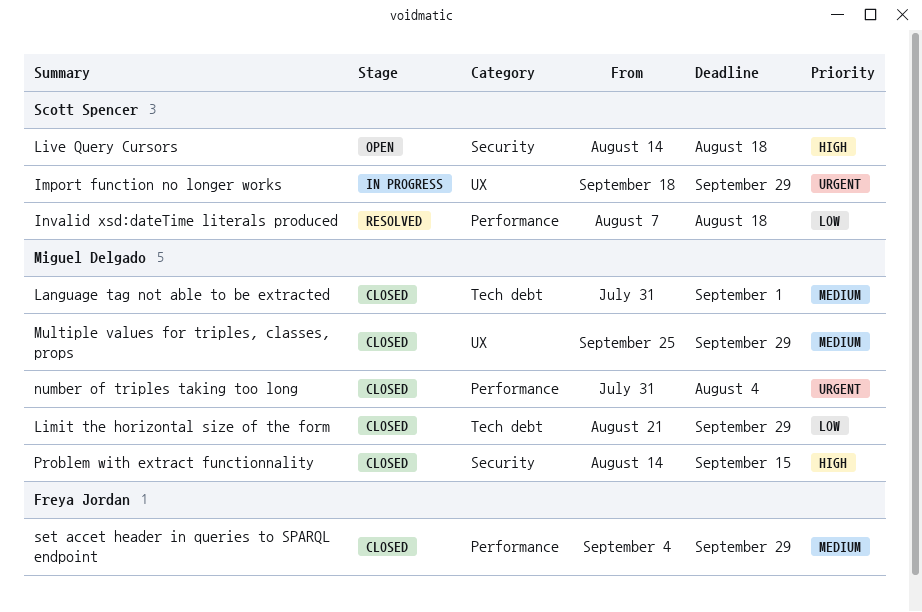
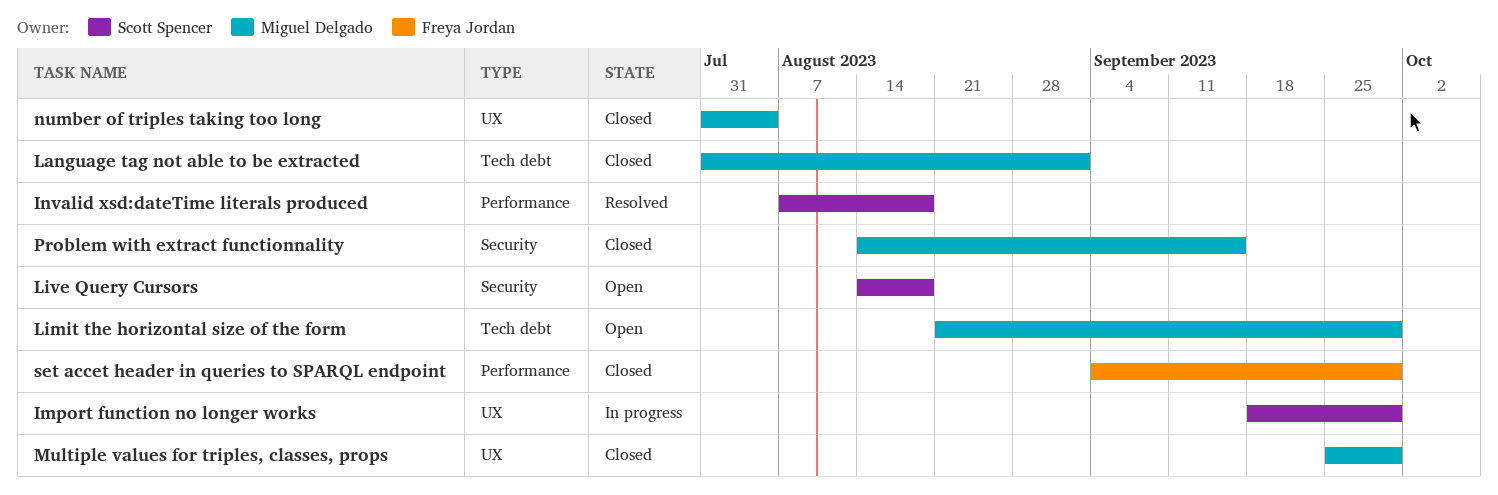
Limit the horizontal size of the form, status: Closed -> Open
number of triples taking too long, label: Performance -> UX

